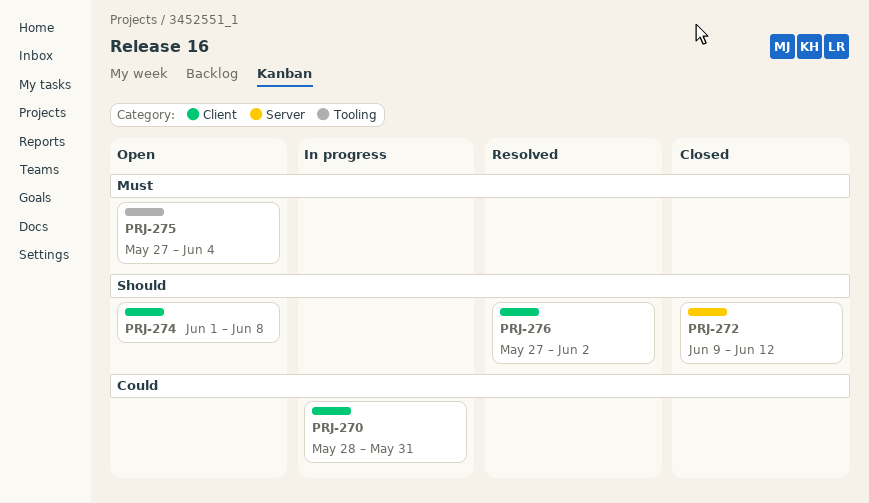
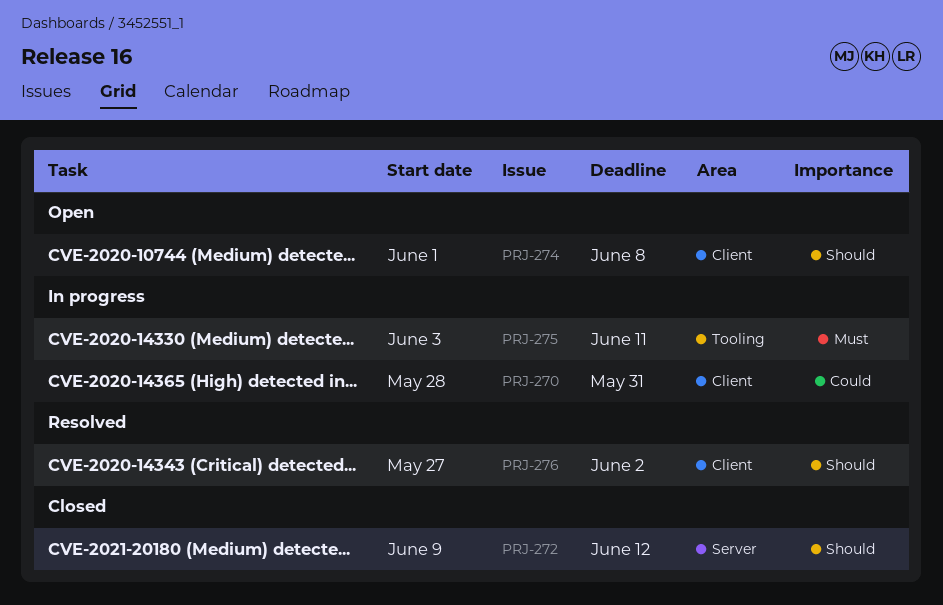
PRJ-275, status: Open -> In progress
PRJ-275, start: May 27 -> Jun 3
PRJ-275, due: Jun 4 -> Jun 11

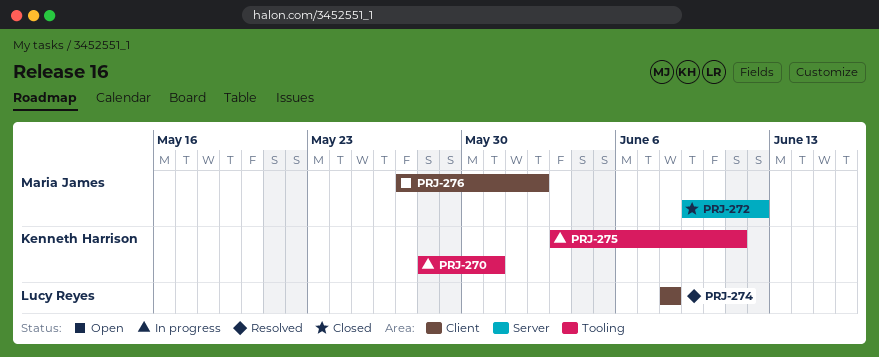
PRJ-270, label: Client -> Tooling
PRJ-274, status: Open -> Resolved
PRJ-274, start: Jun 1 -> Jun 8
PRJ-276, status: Resolved -> Open

